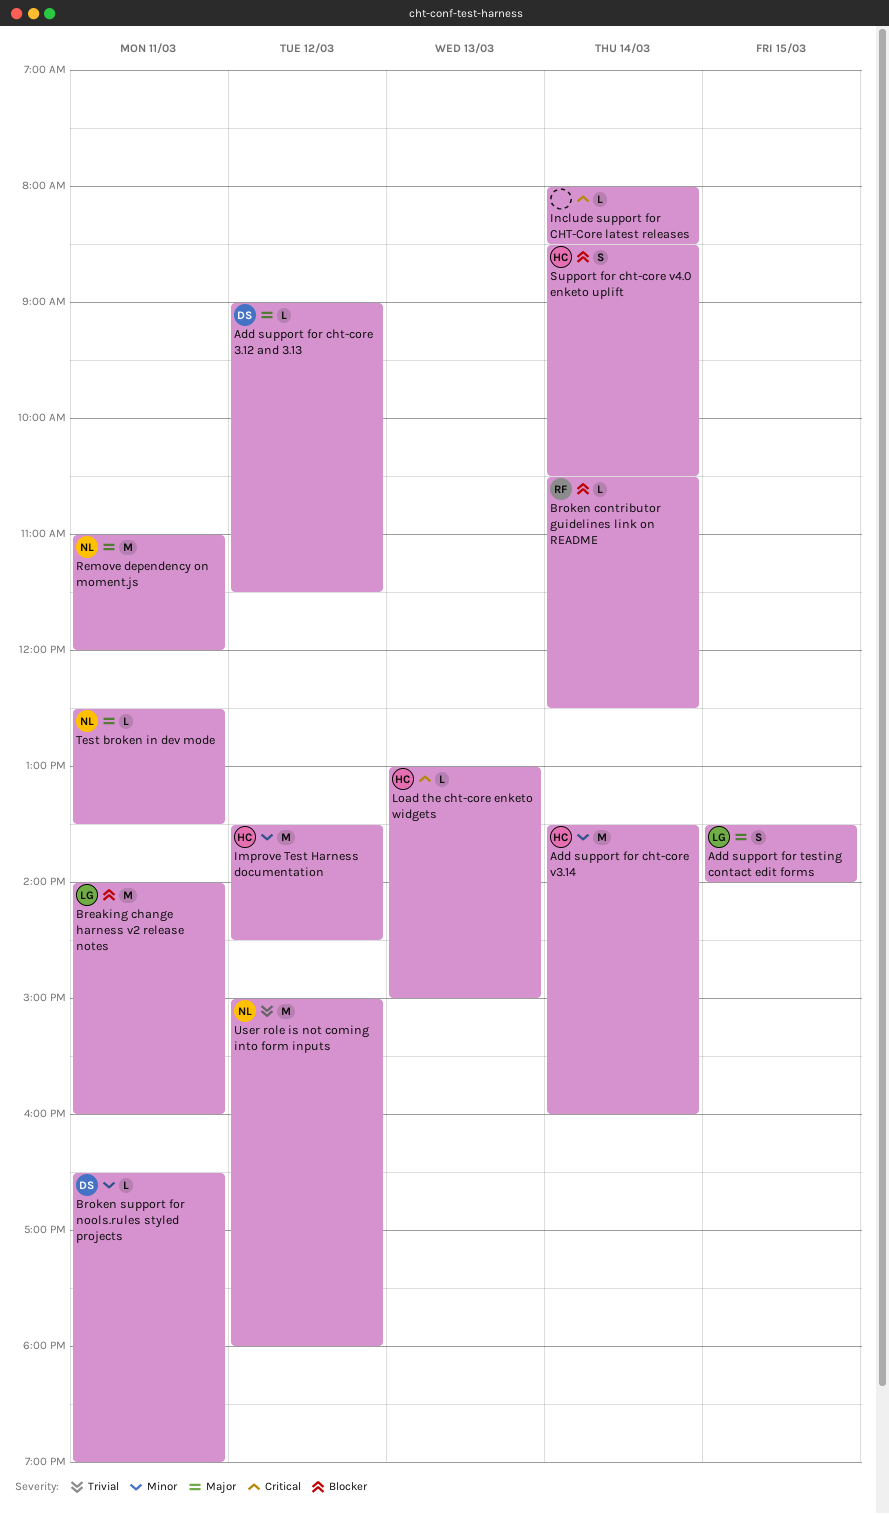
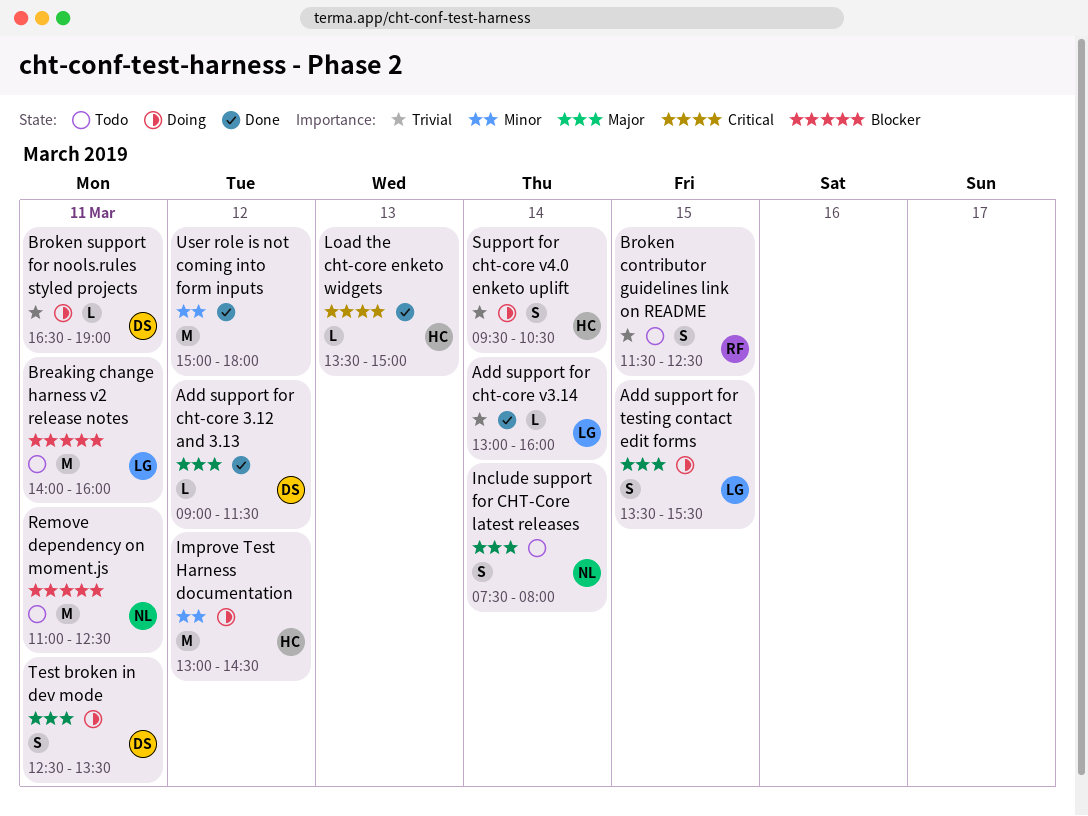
Add support for cht-core v3.14, owner: HC -> LG
Add support for cht-core v3.14, priority: Minor -> Trivial
Add support for cht-core v3.14, estimate: M -> L
Add support for cht-core v3.14, begins: 13:30 -> 13:00
Add support for testing contact edit forms, ends: 14:00 -> 15:30
Broken contributor guidelines link on README, priority: Blocker -> Trivial
Broken contributor guidelines link on README, estimate: L -> S
Broken contributor guidelines link on README, day: Mar 14 -> Mar 15
Broken contributor guidelines link on README, begins: 10:30 -> 11:30
Broken support for nools.rules styled projects, priority: Minor -> Trivial
Improve Test Harness documentation, begins: 13:30 -> 13:00
Include support for CHT-Core latest releases, owner: none -> NL
Include support for CHT-Core latest releases, priority: Critical -> Major
Include support for CHT-Core latest releases, estimate: L -> S
Include support for CHT-Core latest releases, begins: 08:00 -> 07:30
Include support for CHT-Core latest releases, ends: 08:30 -> 08:00
Load the cht-core enketo widgets, begins: 13:00 -> 13:30
Remove dependency on moment.js, priority: Major -> Blocker
Remove dependency on moment.js, ends: 12:00 -> 12:30
Support for cht-core v4.0 enketo uplift, priority: Blocker -> Trivial
Support for cht-core v4.0 enketo uplift, begins: 08:30 -> 09:30
Test broken in dev mode, owner: NL -> DS
Test broken in dev mode, estimate: L -> S
User role is not coming into form inputs, owner: NL -> none
User role is not coming into form inputs, priority: Trivial -> Minor

